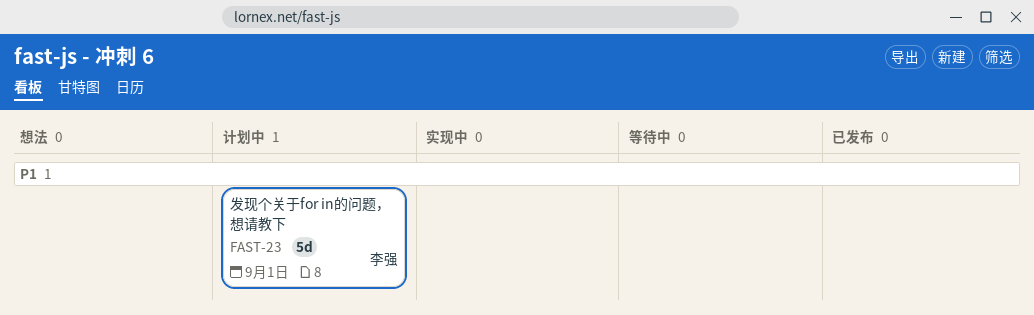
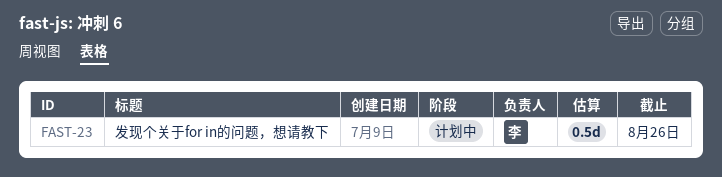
FAST-23, estimate: 5d -> 0.5d
FAST-23, due: Sep 1 -> Aug 26

